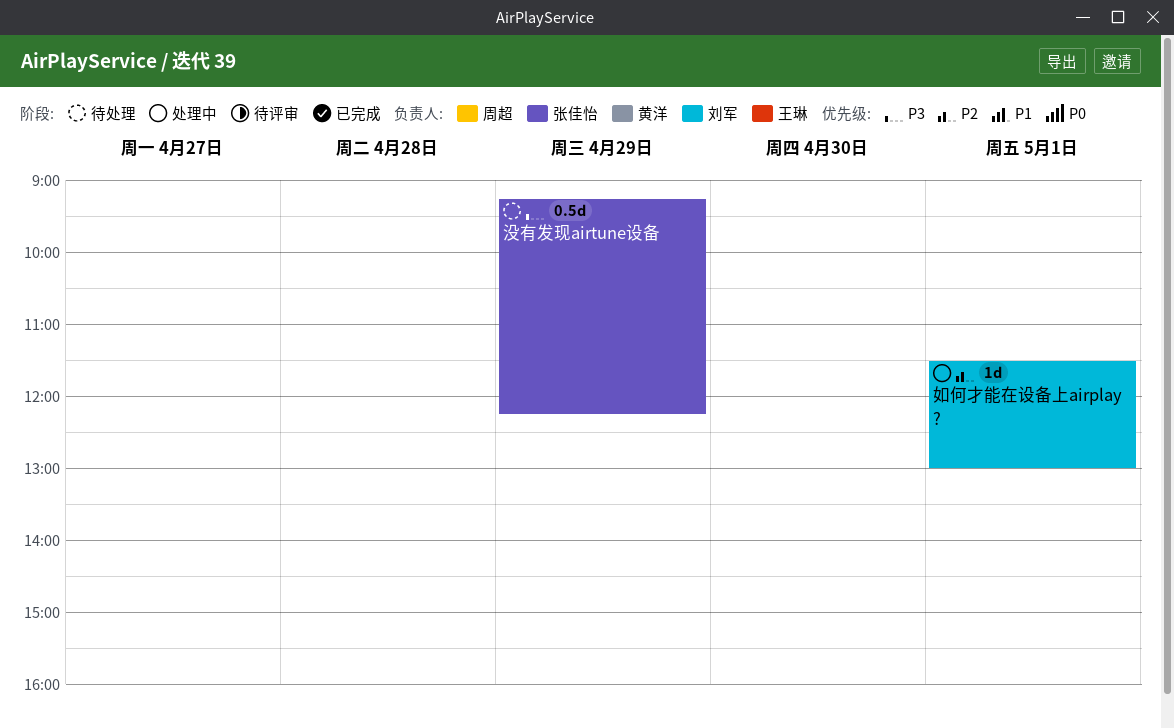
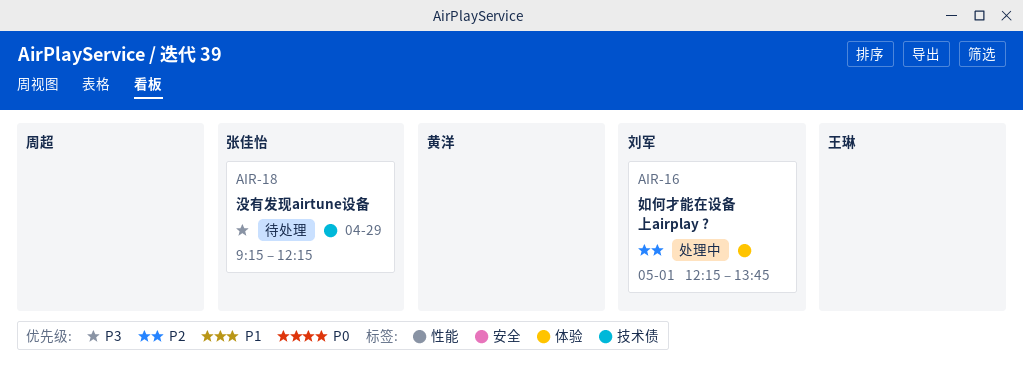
如何才能在设备上airplay ?, begins: 11:30 -> 12:15
如何才能在设备上airplay ?, ends: 13:00 -> 13:45

